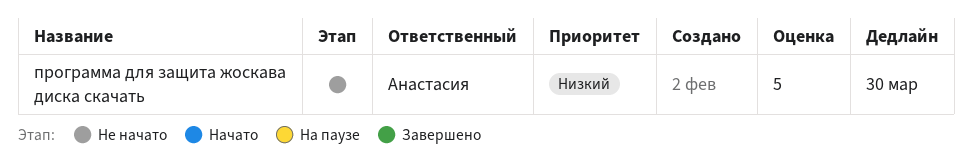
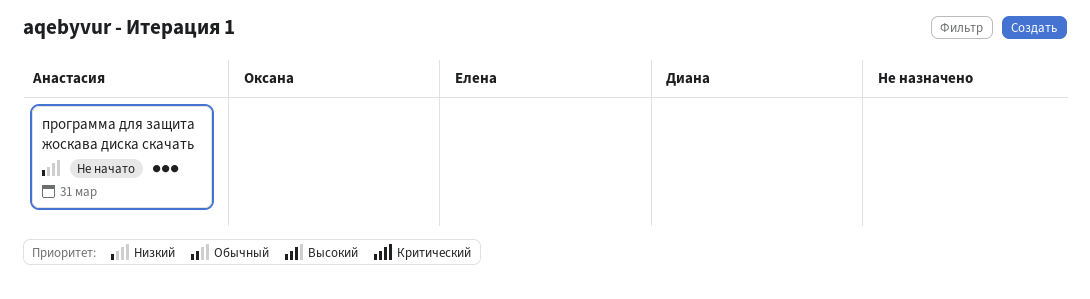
программа для защита жоскава диска скачать, estimate: 5 -> 3
программа для защита жоскава диска скачать, due: Mar 30 -> Mar 31

